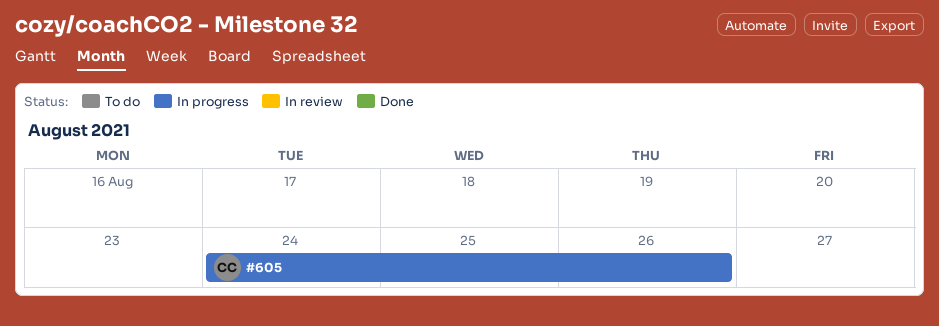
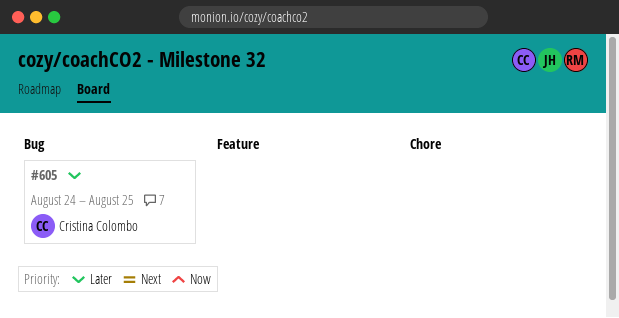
#605, due: Aug 26 -> Aug 25

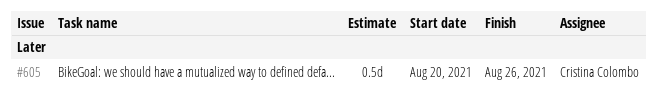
#605, start: Aug 24 -> Aug 20
#605, due: Aug 25 -> Aug 26

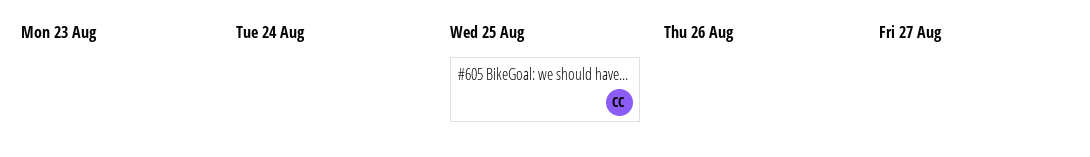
#605, due: Aug 26 -> Aug 25

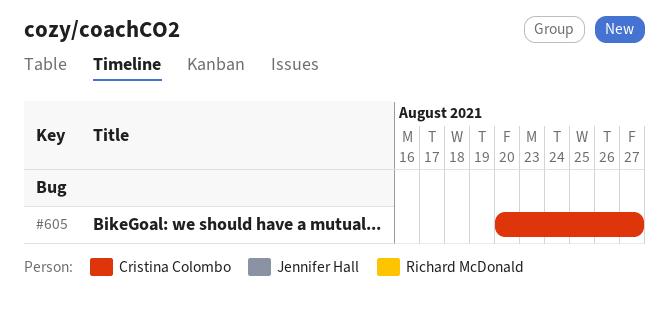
#605, due: Aug 25 -> Aug 27

